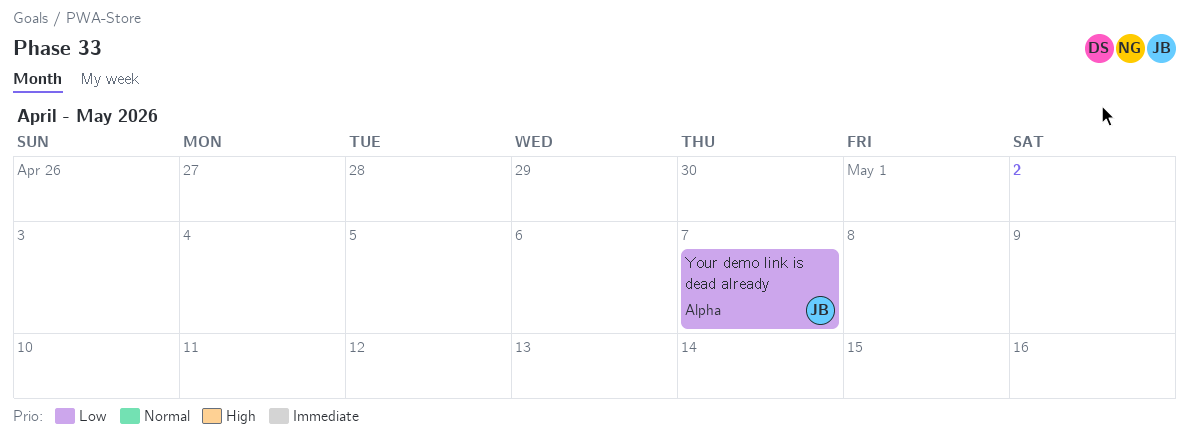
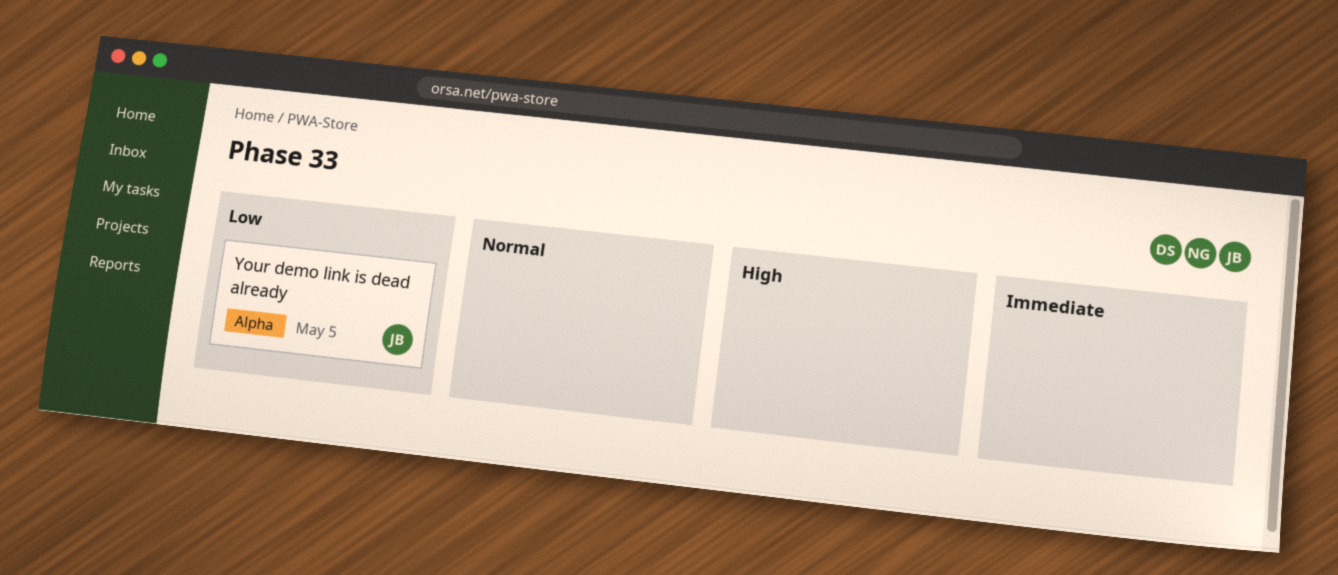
Your demo link is dead already, due: May 7 -> May 5

